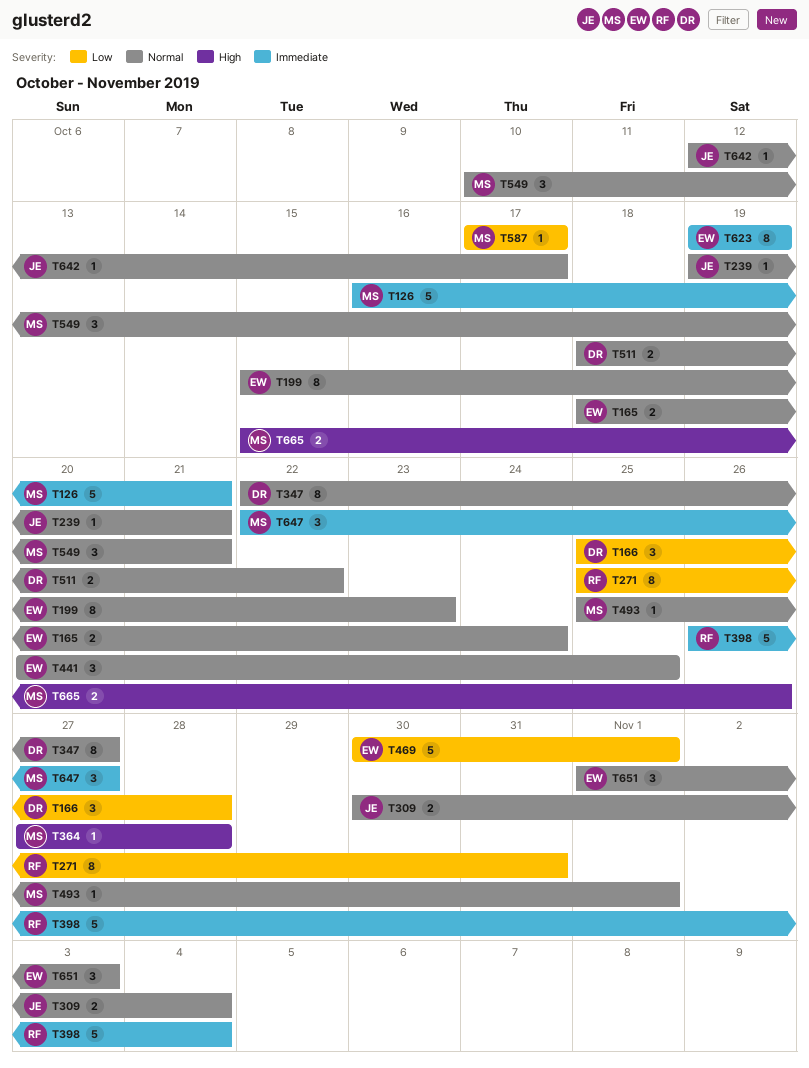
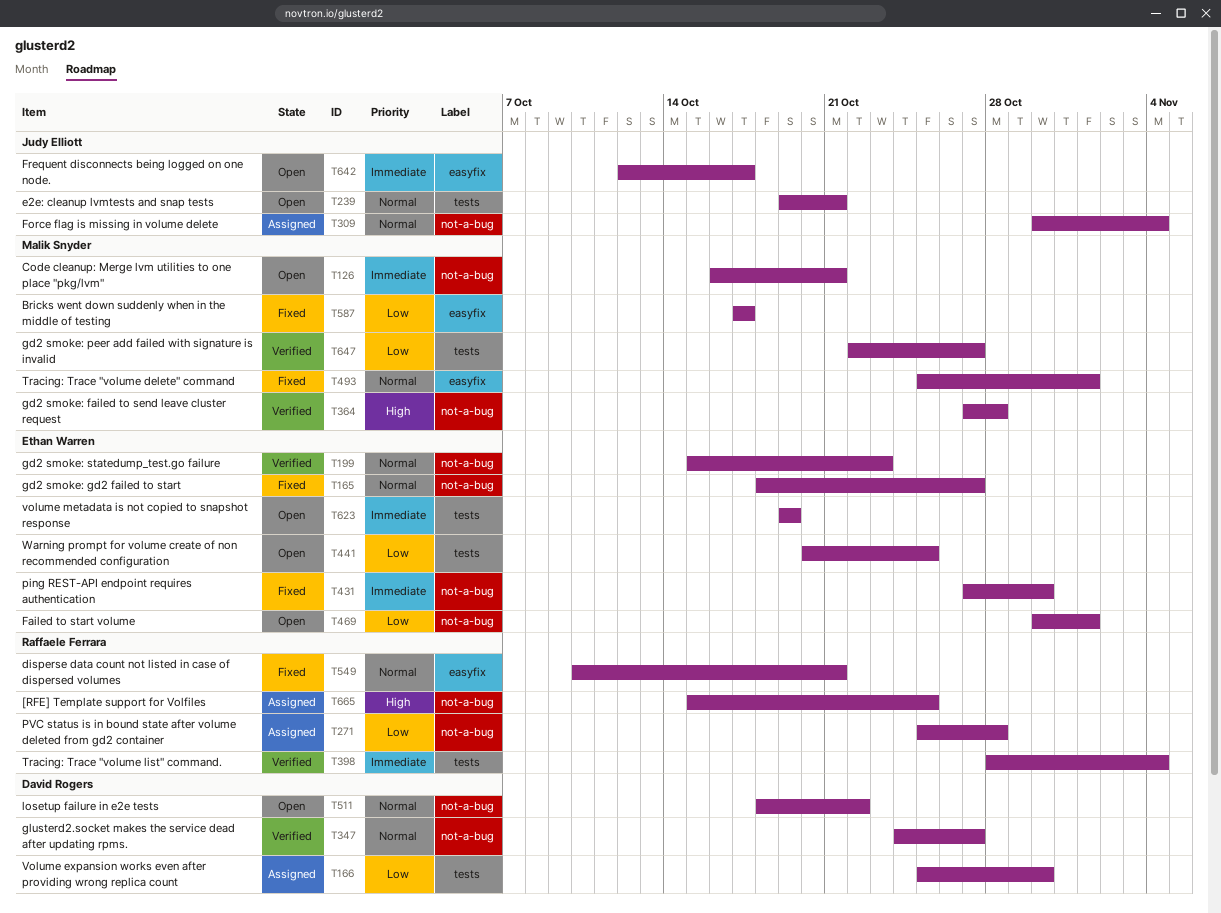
T165, due: Oct 24 -> Oct 27
T166, due: Oct 28 -> Oct 30
T271, due: Oct 31 -> Oct 28
T347, start: Oct 22 -> Oct 24
T398, start: Oct 26 -> Oct 28
T431: none -> present
T441, priority: Normal -> Low
T549, owner: Malik Snyder -> Raffaele Ferrara
T642, priority: Normal -> Immediate
T647, priority: Immediate -> Low
T651: present -> none
T665, owner: Malik Snyder -> Raffaele Ferrara
T665, due: Oct 26 -> Oct 25

